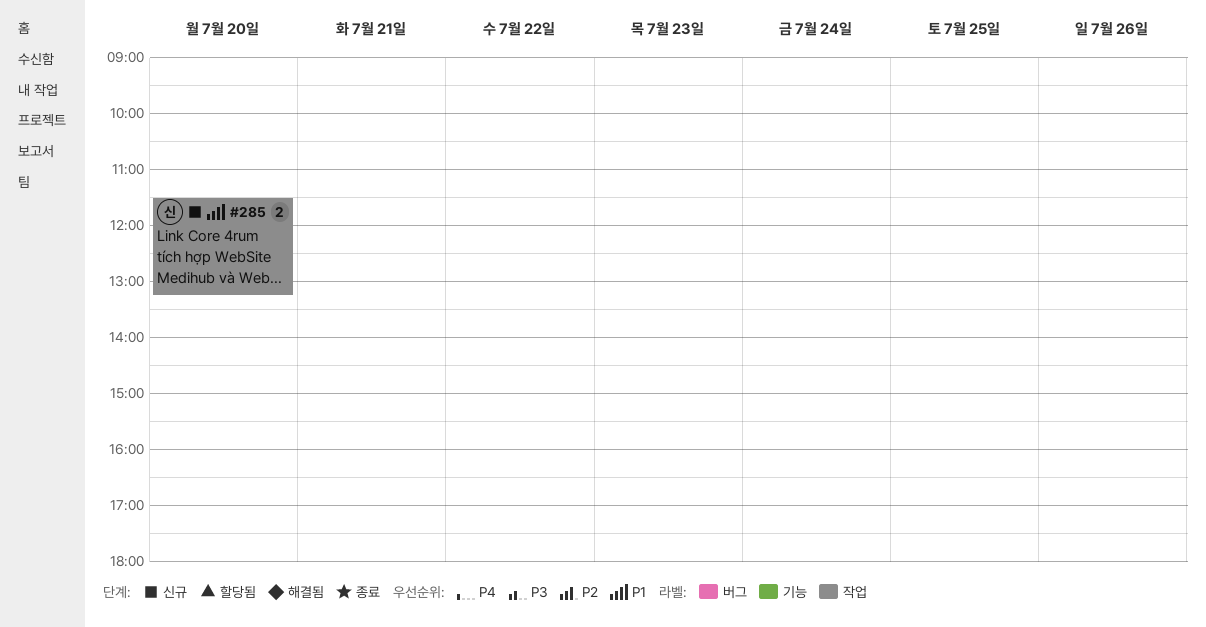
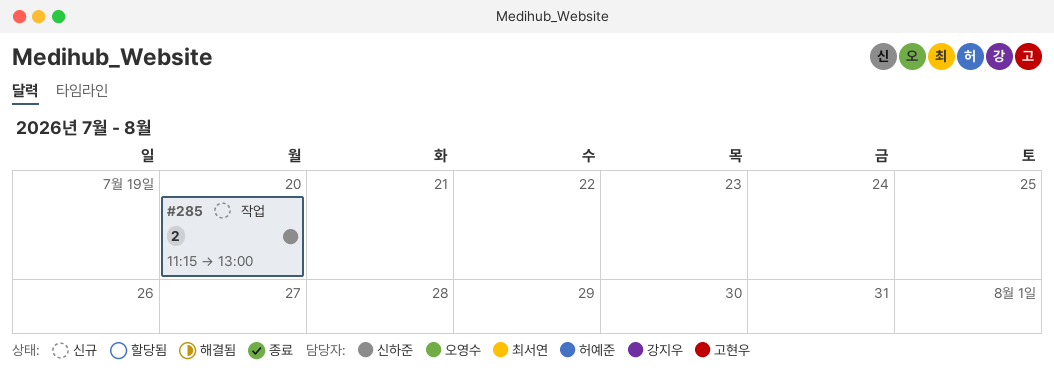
#285, begins: 11:30 -> 11:15
#285, ends: 13:15 -> 13:00

